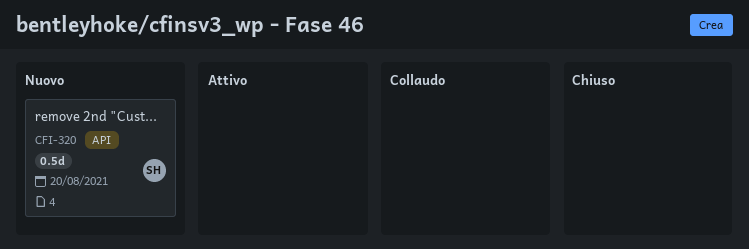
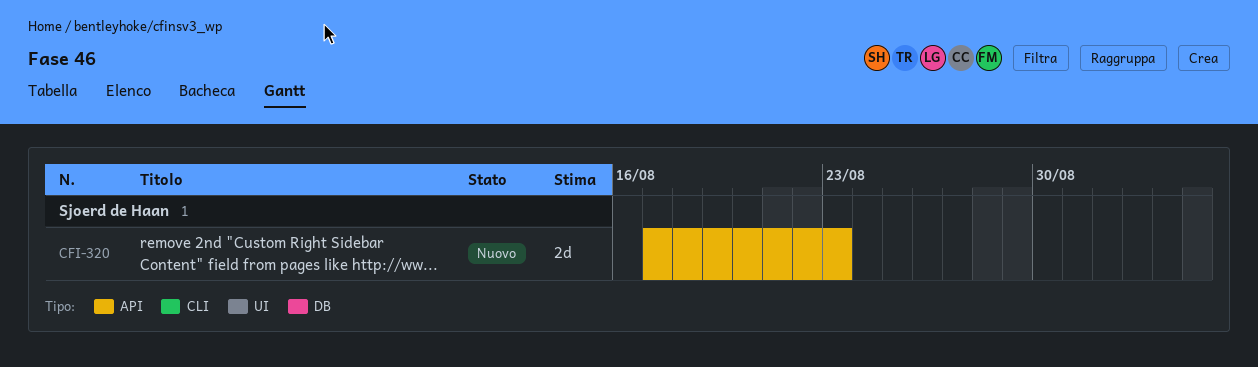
CFI-320, estimate: 0.5d -> 2d
CFI-320, due: Aug 20 -> Aug 23

